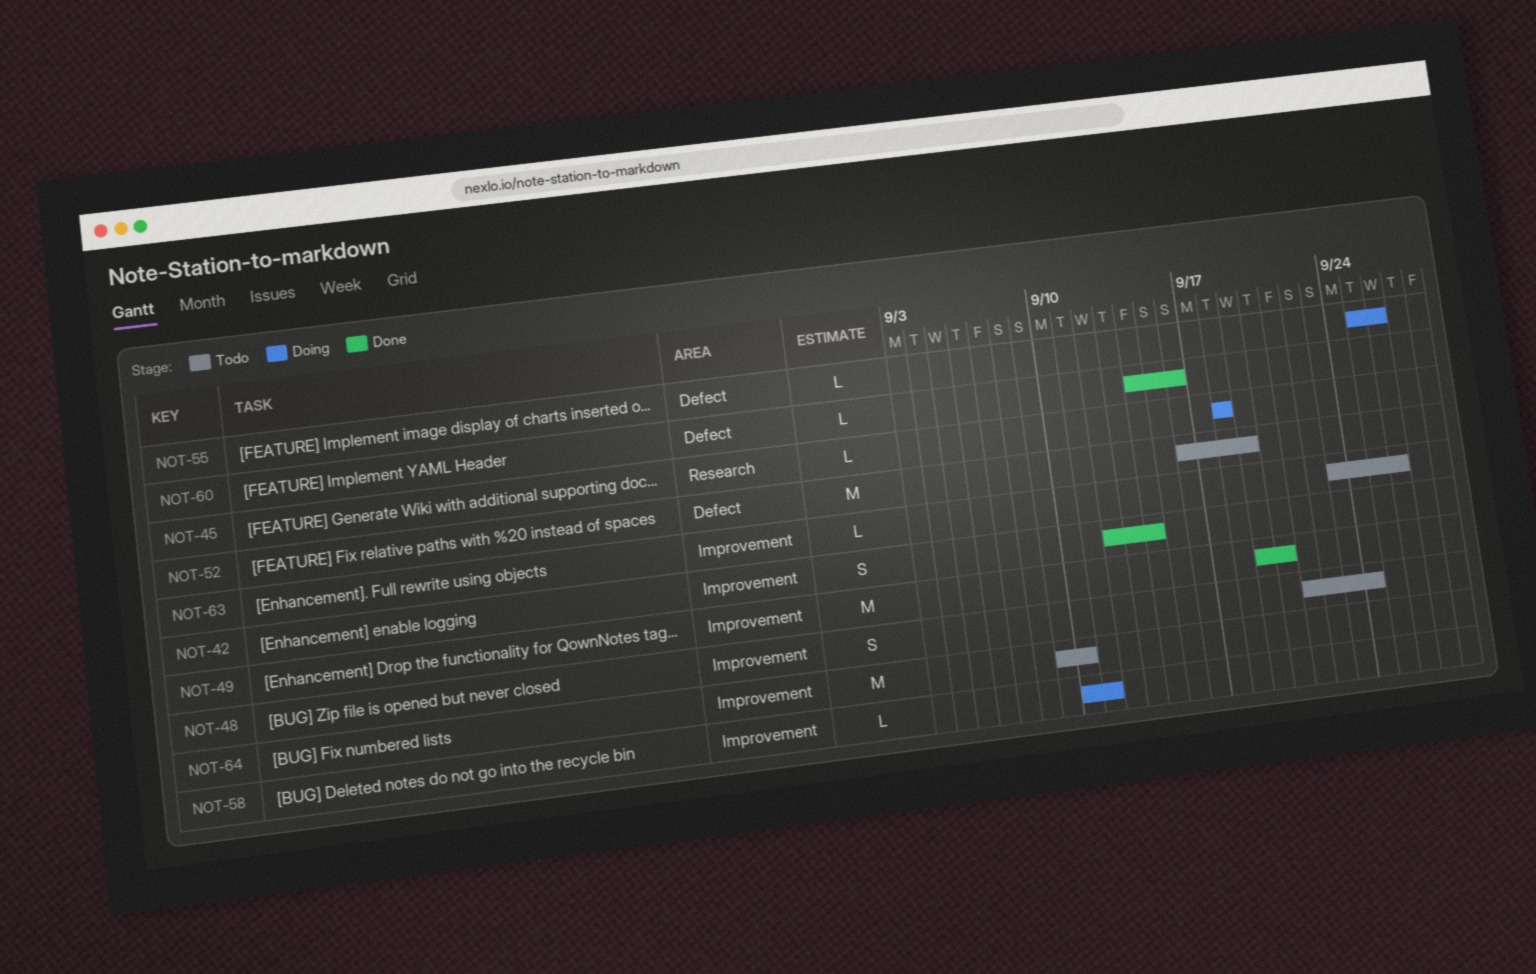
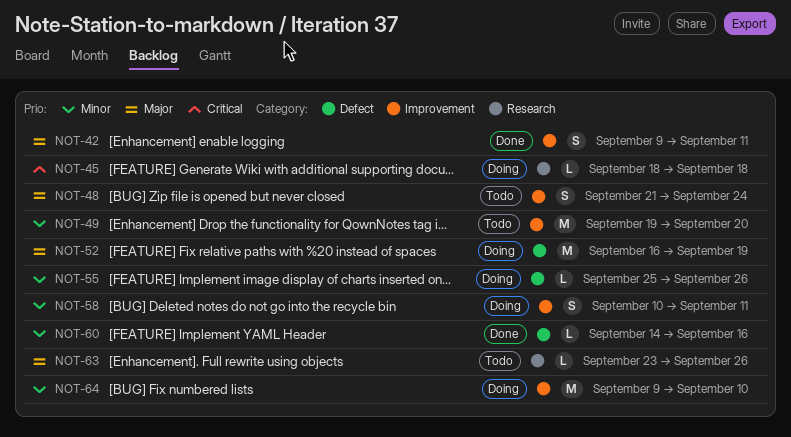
NOT-42, start: Sep 12 -> Sep 9
NOT-42, due: Sep 14 -> Sep 11
NOT-49, status: Done -> Todo
NOT-52, status: Todo -> Doing
NOT-58, estimate: L -> S
NOT-63, label: Improvement -> Research
NOT-64, status: Todo -> Doing

